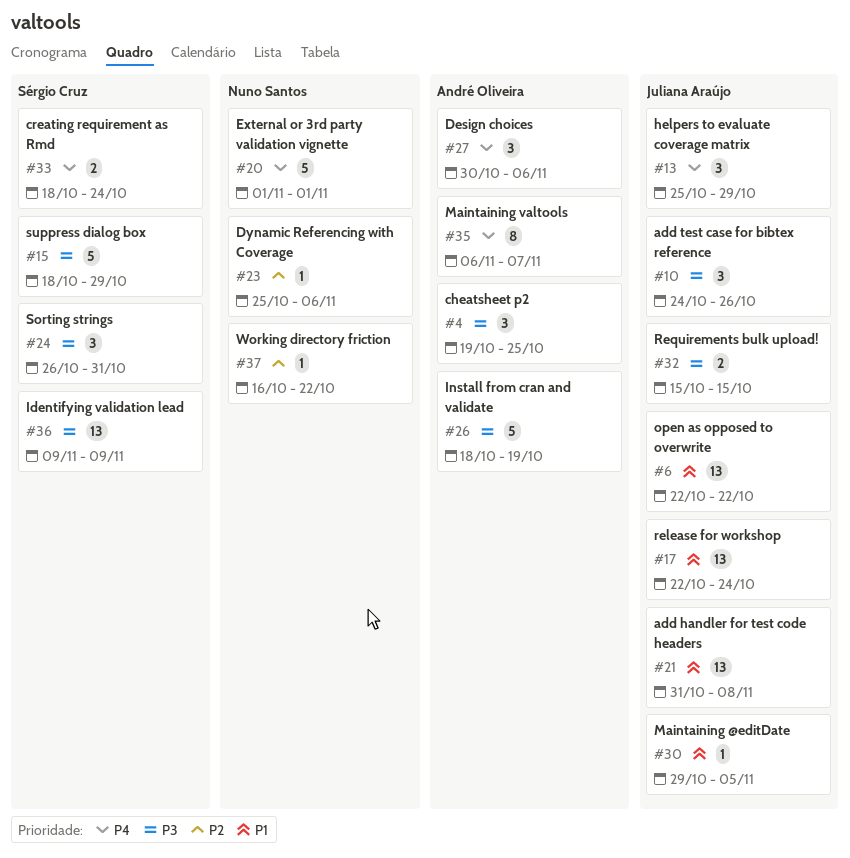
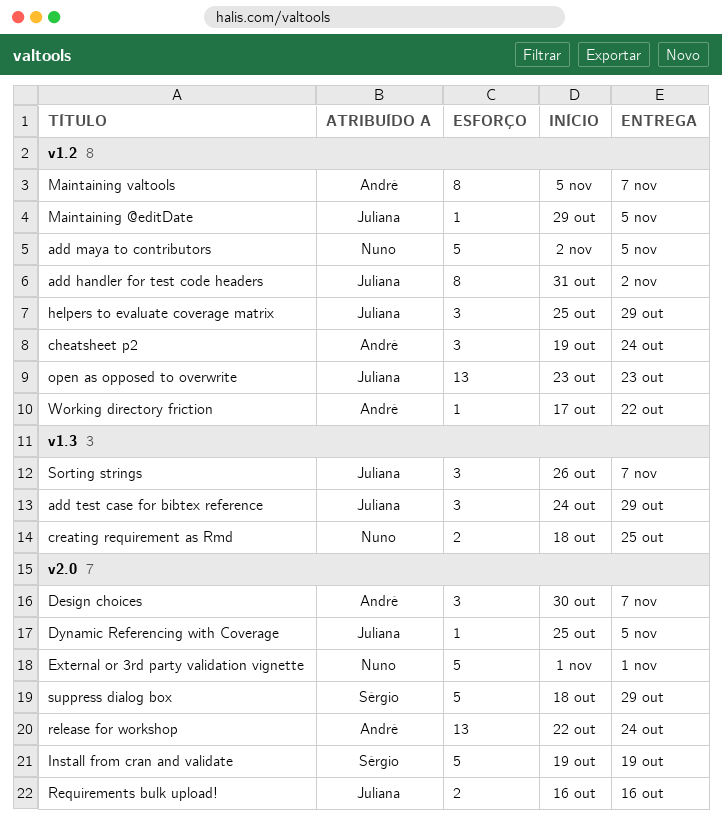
add handler for test code headers, estimate: 13 -> 8
add handler for test code headers, due: Nov 8 -> Nov 2
add maya to contributors: none -> present
add test case for bibtex reference, due: Oct 26 -> Oct 29
cheatsheet p2, due: Oct 25 -> Oct 24
creating requirement as Rmd, owner: Sérgio Cruz -> Nuno Santos
creating requirement as Rmd, due: Oct 24 -> Oct 25
Design choices, due: Nov 6 -> Nov 7
Dynamic Referencing with Coverage, owner: Nuno Santos -> Juliana Araújo
Dynamic Referencing with Coverage, due: Nov 6 -> Nov 5
Identifying validation lead: present -> none
Install from cran and validate, owner: André Oliveira -> Sérgio Cruz
Install from cran and validate, start: Oct 18 -> Oct 19
Maintaining valtools, start: Nov 6 -> Nov 5
open as opposed to overwrite, start: Oct 22 -> Oct 23
open as opposed to overwrite, due: Oct 22 -> Oct 23
release for workshop, owner: Juliana Araújo -> André Oliveira
Requirements bulk upload!, start: Oct 15 -> Oct 16
Requirements bulk upload!, due: Oct 15 -> Oct 16
Sorting strings, owner: Sérgio Cruz -> Juliana Araújo
Sorting strings, due: Oct 31 -> Nov 7
Working directory friction, owner: Nuno Santos -> André Oliveira
Working directory friction, start: Oct 16 -> Oct 17

